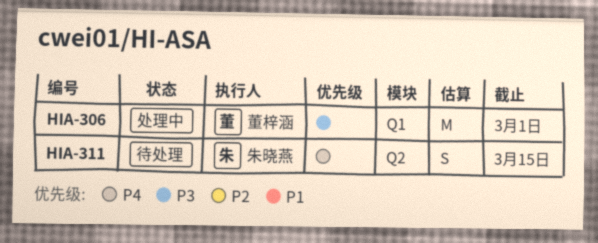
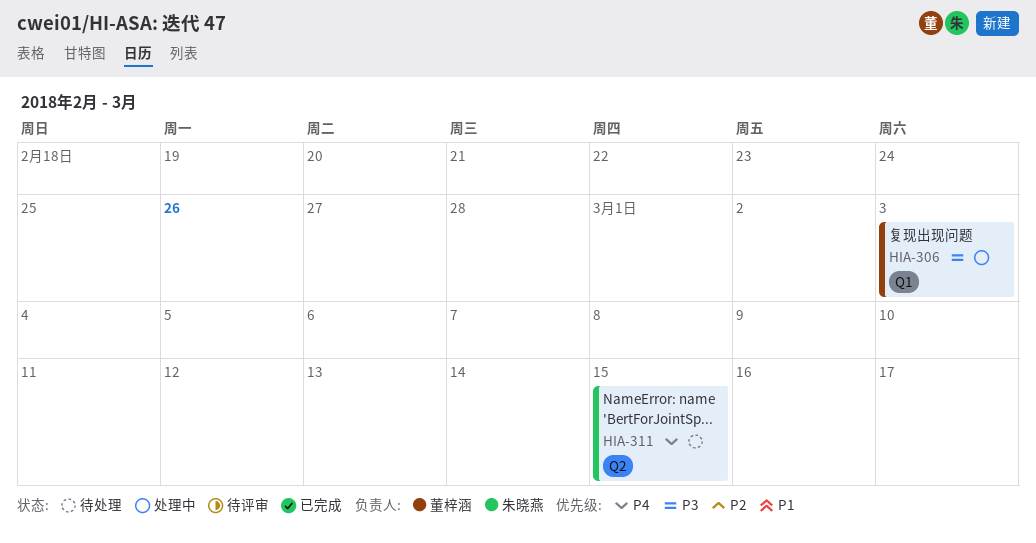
HIA-306, due: Mar 1 -> Mar 3

